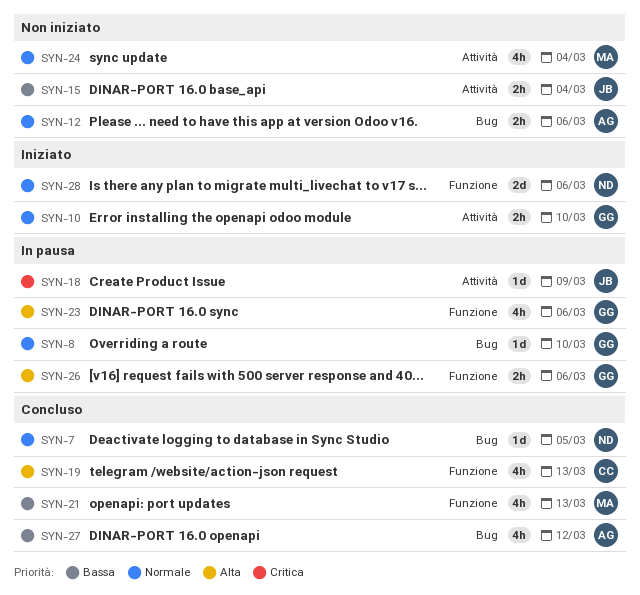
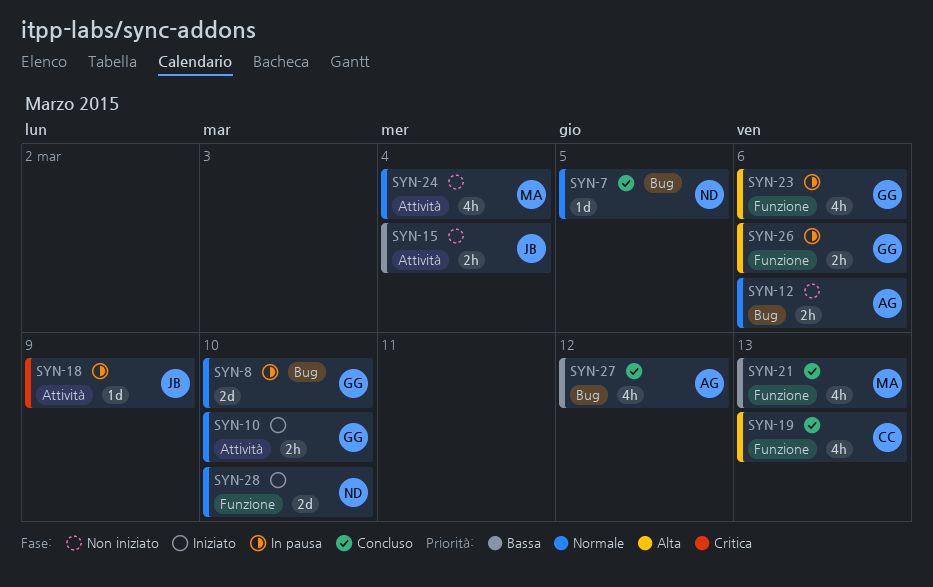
SYN-8, estimate: 1d -> 2d
SYN-28, due: Mar 6 -> Mar 10

